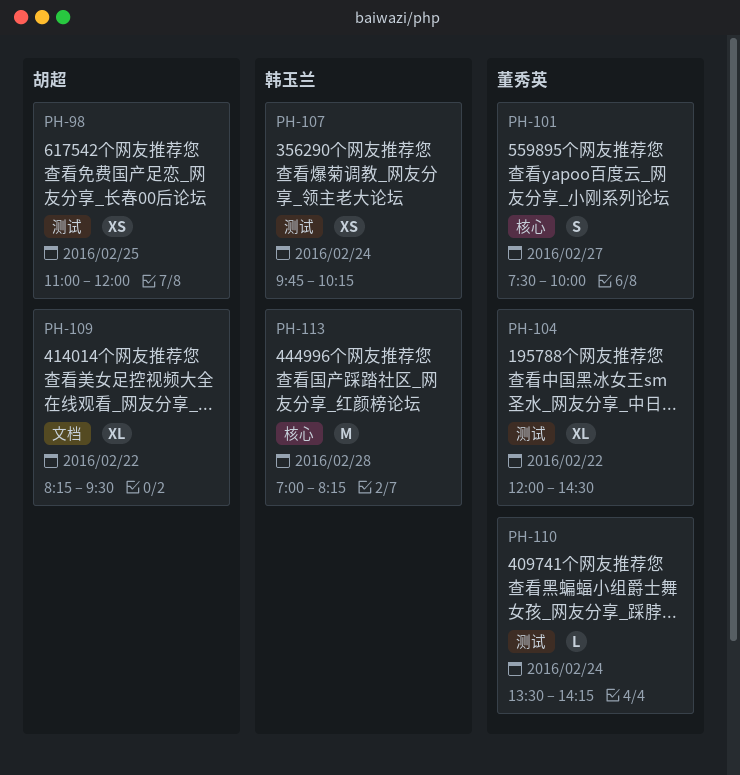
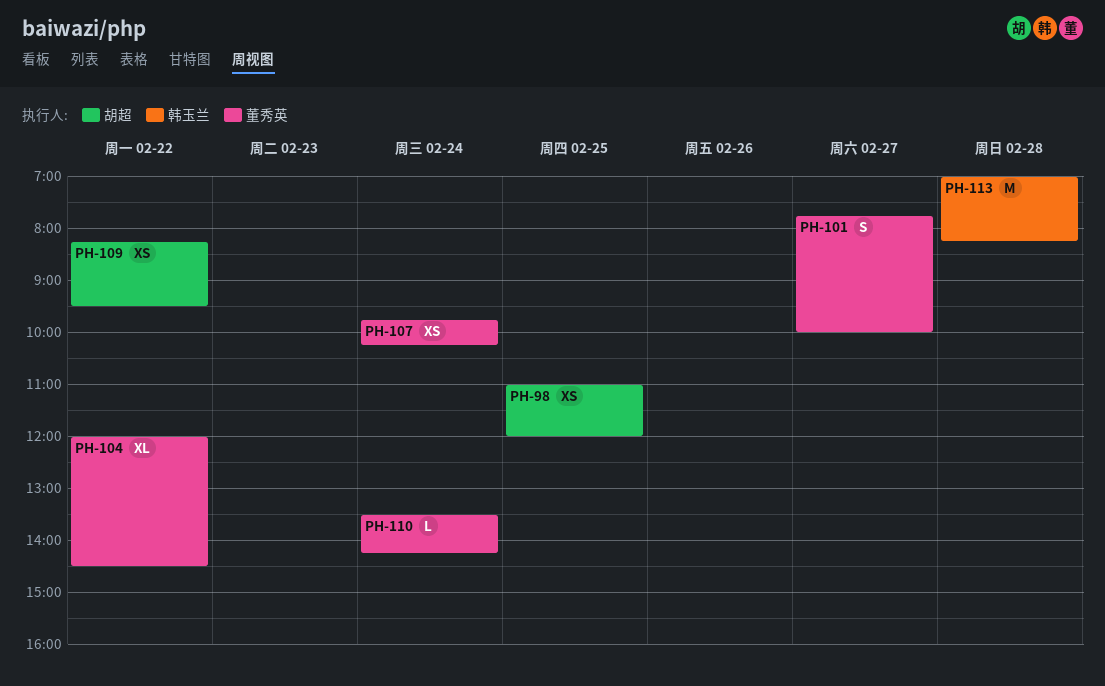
PH-101, begins: 07:30 -> 07:45
PH-107, owner: 韩玉兰 -> 董秀英
PH-109, estimate: XL -> XS

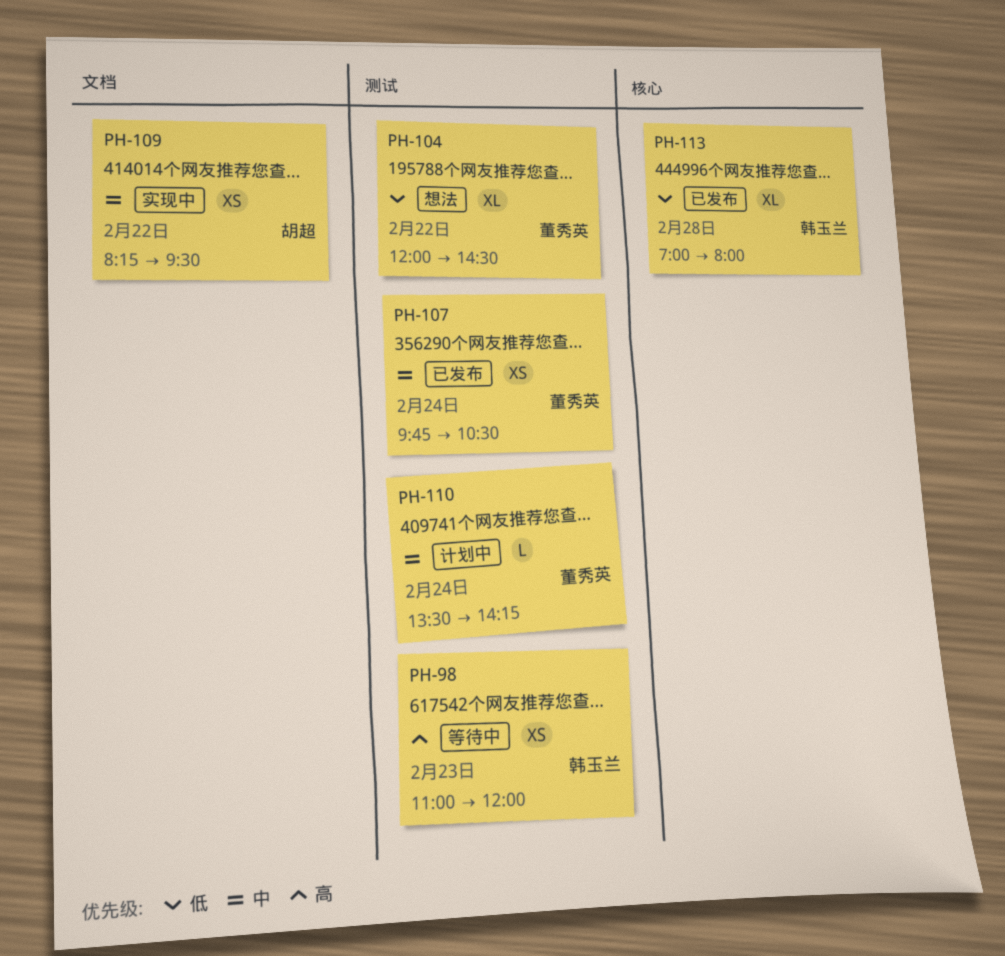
PH-98, owner: 胡超 -> 韩玉兰
PH-98, day: Feb 25 -> Feb 23
PH-101: present -> none
PH-107, ends: 10:15 -> 10:30
PH-113, estimate: M -> XL
PH-113, ends: 08:15 -> 08:00

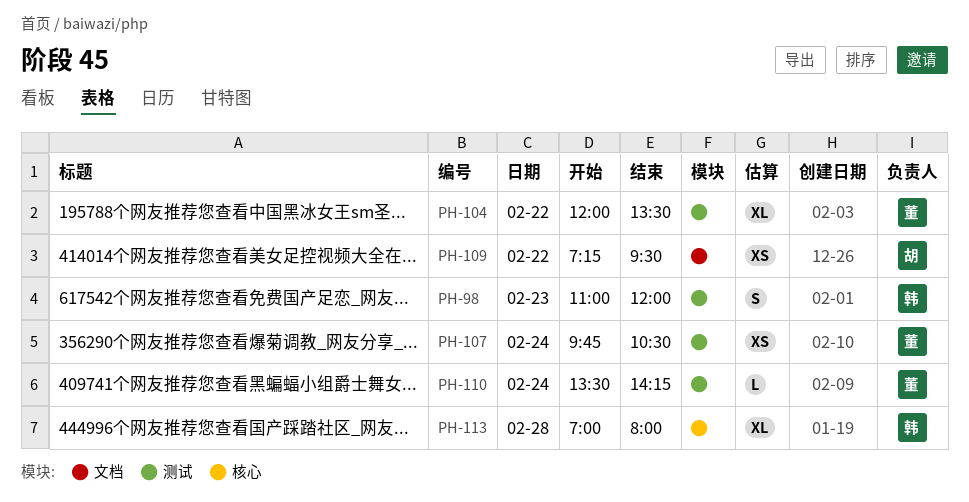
PH-98, estimate: XS -> S
PH-104, ends: 14:30 -> 13:30
PH-109, begins: 08:15 -> 07:15

